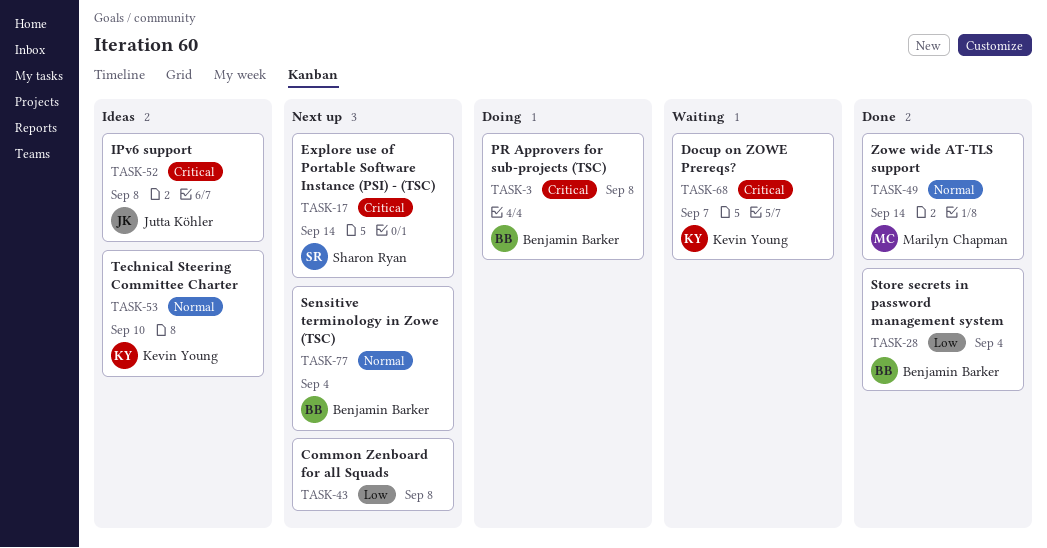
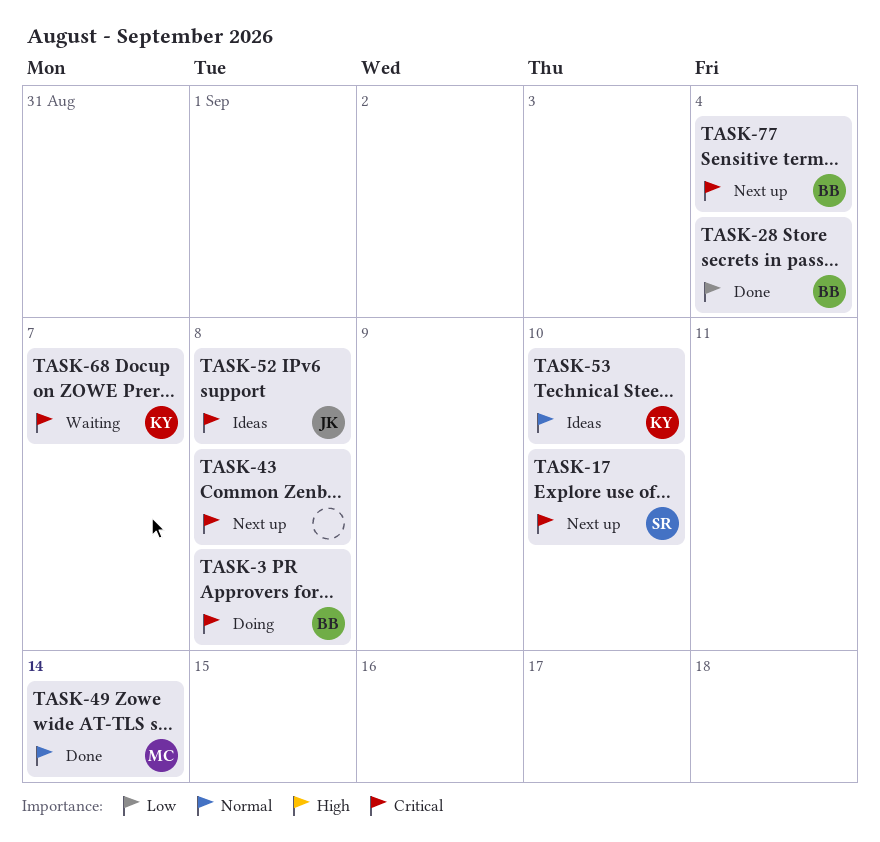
TASK-17, due: Sep 14 -> Sep 10
TASK-43, priority: Low -> Critical
TASK-77, priority: Normal -> Critical

